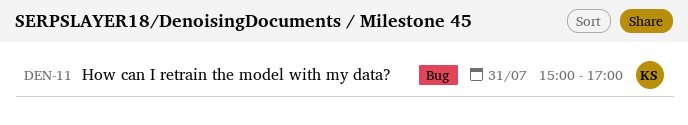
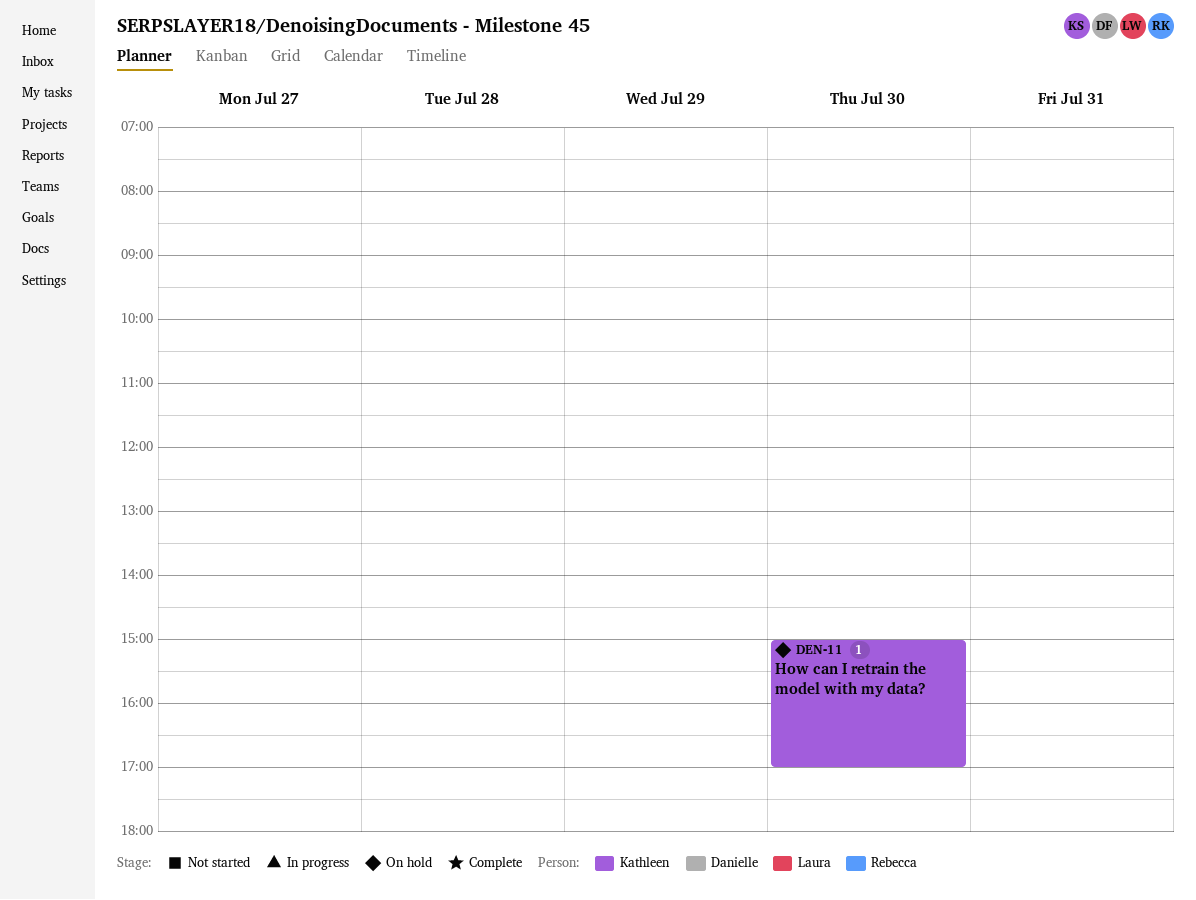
DEN-11, day: Jul 31 -> Jul 30

